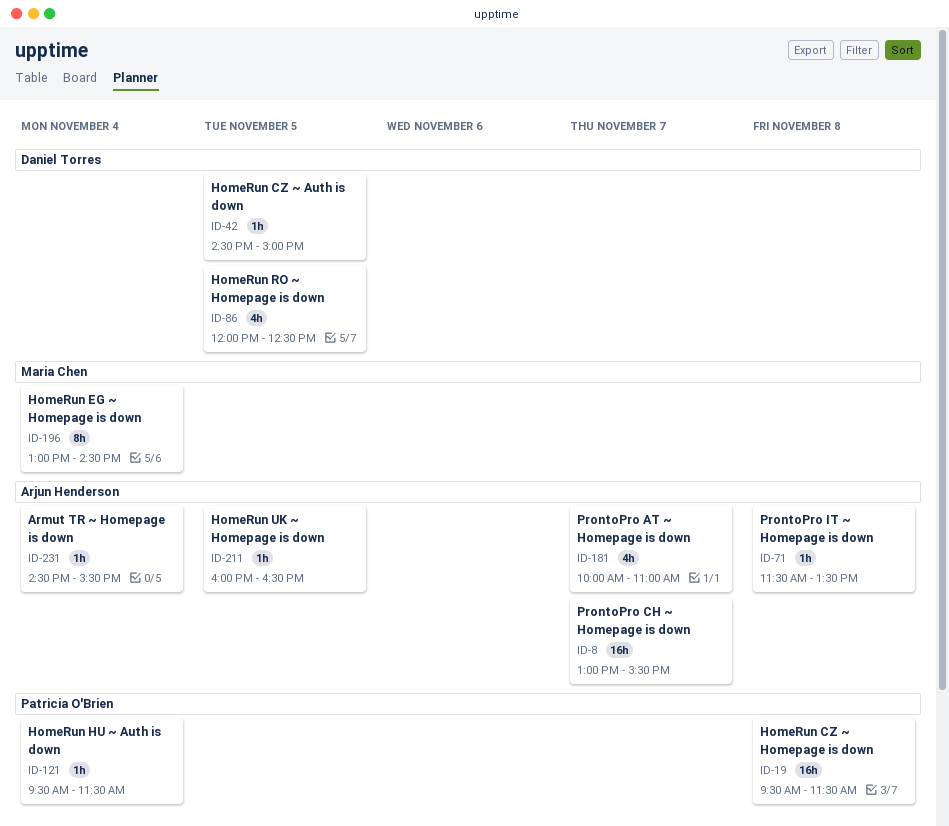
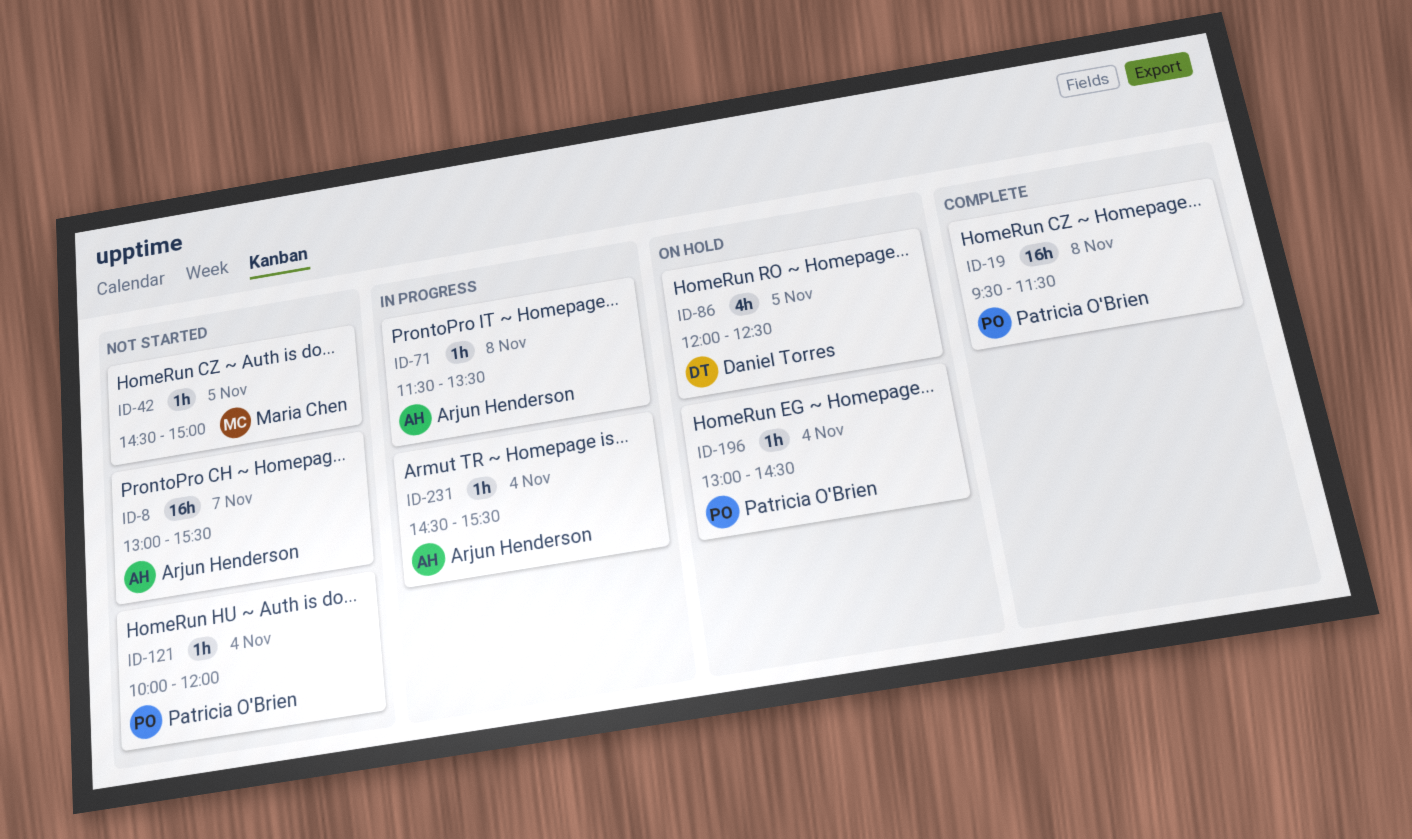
ID-42, owner: Daniel Torres -> Maria Chen
ID-121, begins: 09:30 -> 10:00
ID-121, ends: 11:30 -> 12:00
ID-181: present -> none
ID-196, owner: Maria Chen -> Patricia O'Brien
ID-196, estimate: 8h -> 1h
ID-211: present -> none

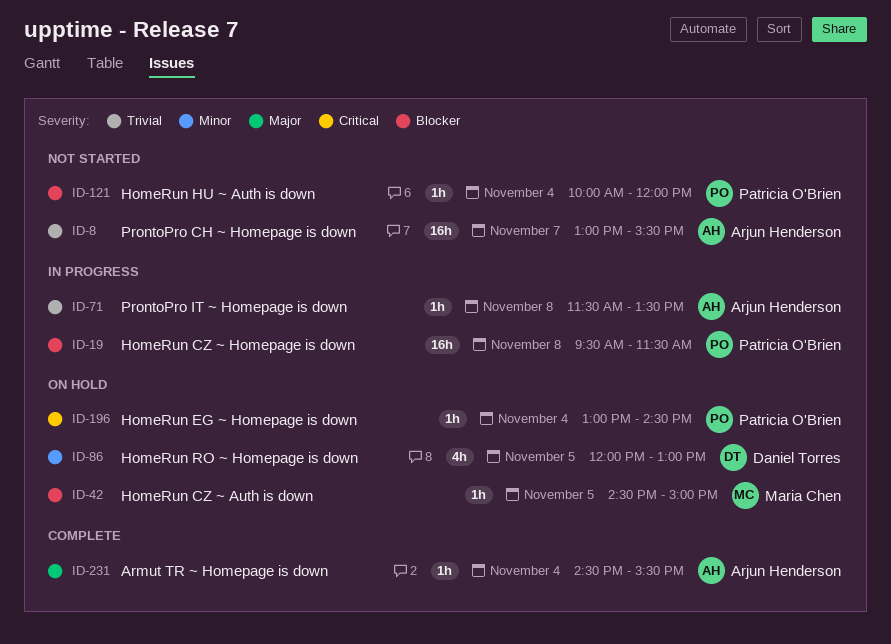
ID-19, status: Complete -> In progress
ID-42, status: Not started -> On hold
ID-86, ends: 12:30 -> 13:00
ID-231, status: In progress -> Complete

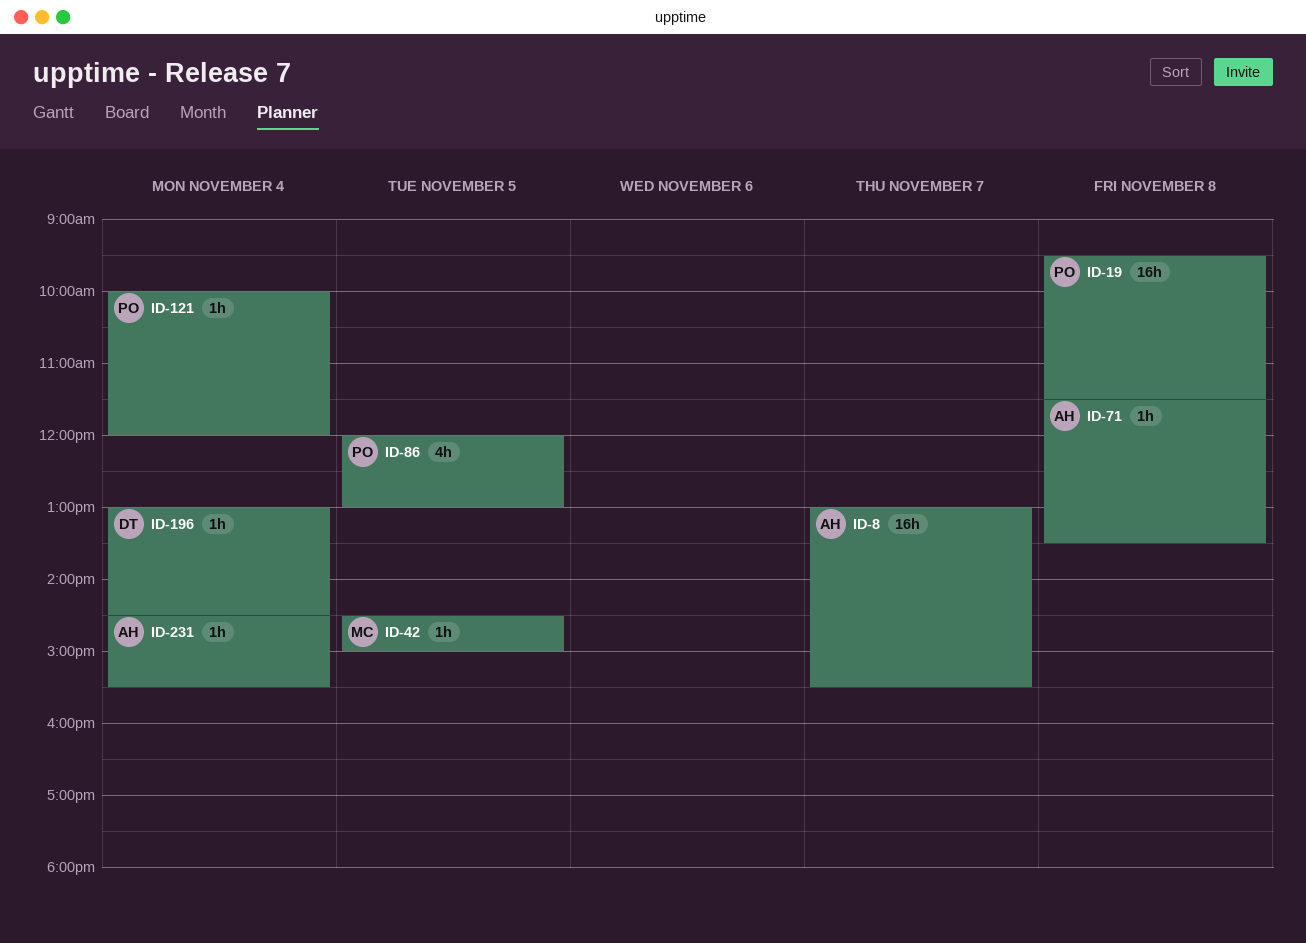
ID-86, owner: Daniel Torres -> Patricia O'Brien
ID-196, owner: Patricia O'Brien -> Daniel Torres

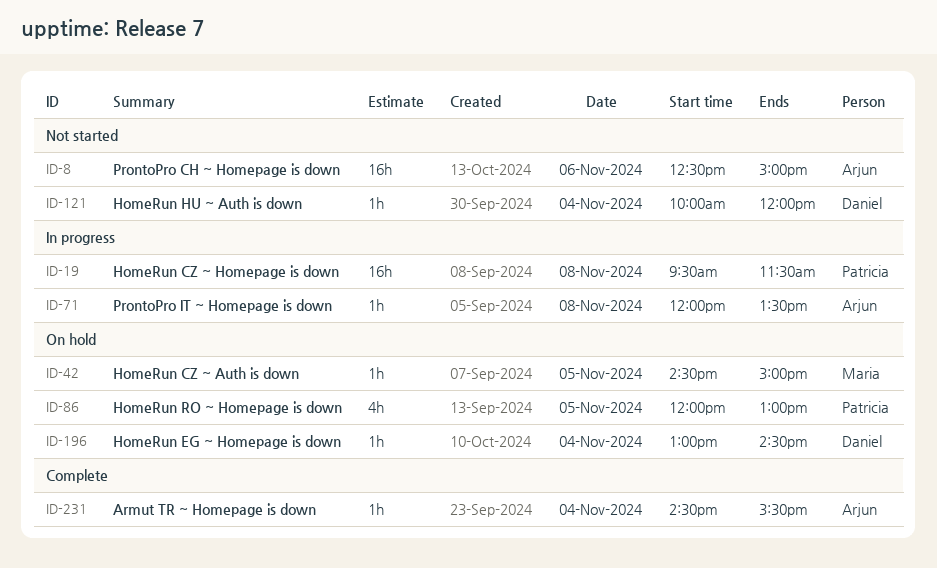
ID-8, day: Nov 7 -> Nov 6
ID-8, begins: 13:00 -> 12:30
ID-8, ends: 15:30 -> 15:00
ID-71, begins: 11:30 -> 12:00
ID-121, owner: Patricia -> Daniel

